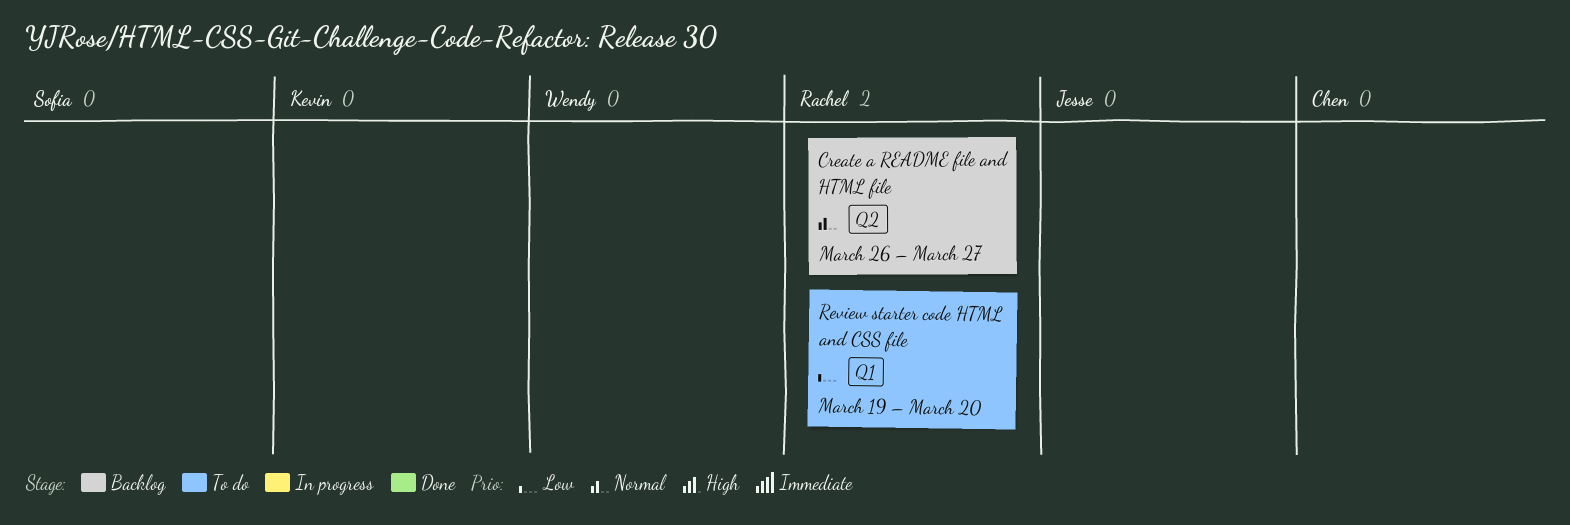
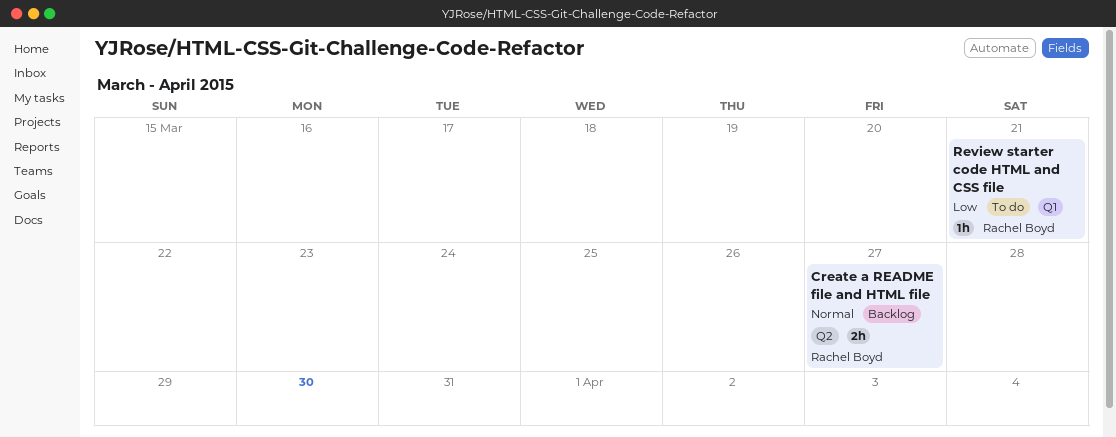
Review starter code HTML and CSS file, due: Mar 20 -> Mar 21

